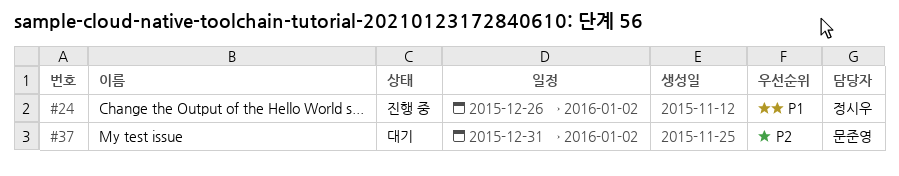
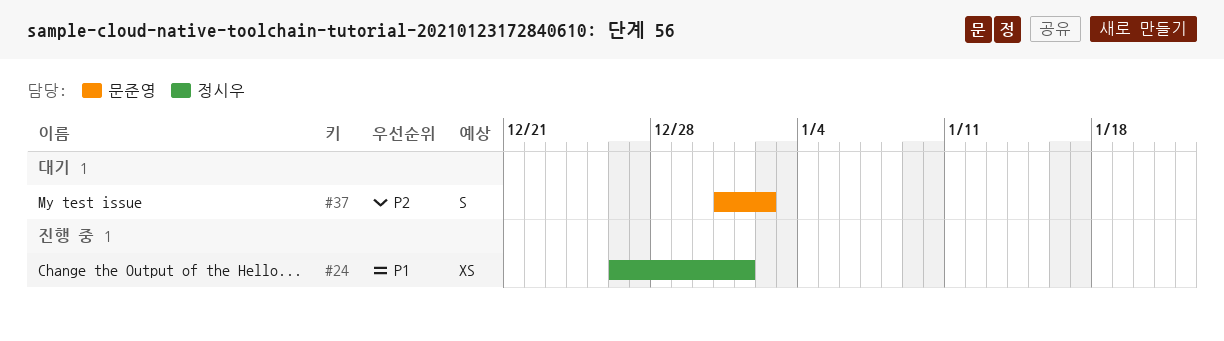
#24, due: Jan 2 -> Jan 1

